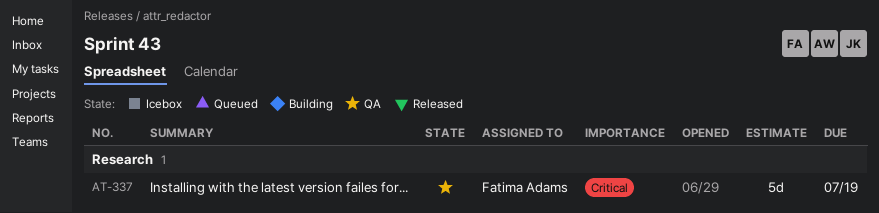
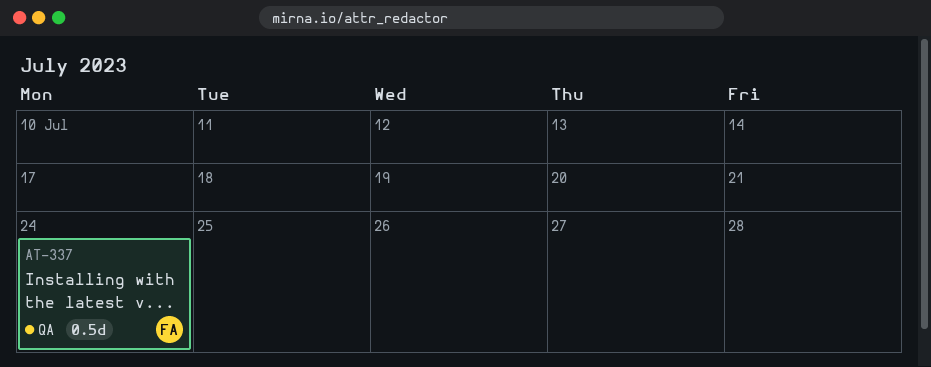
AT-337, estimate: 5d -> 0.5d
AT-337, due: Jul 19 -> Jul 24

